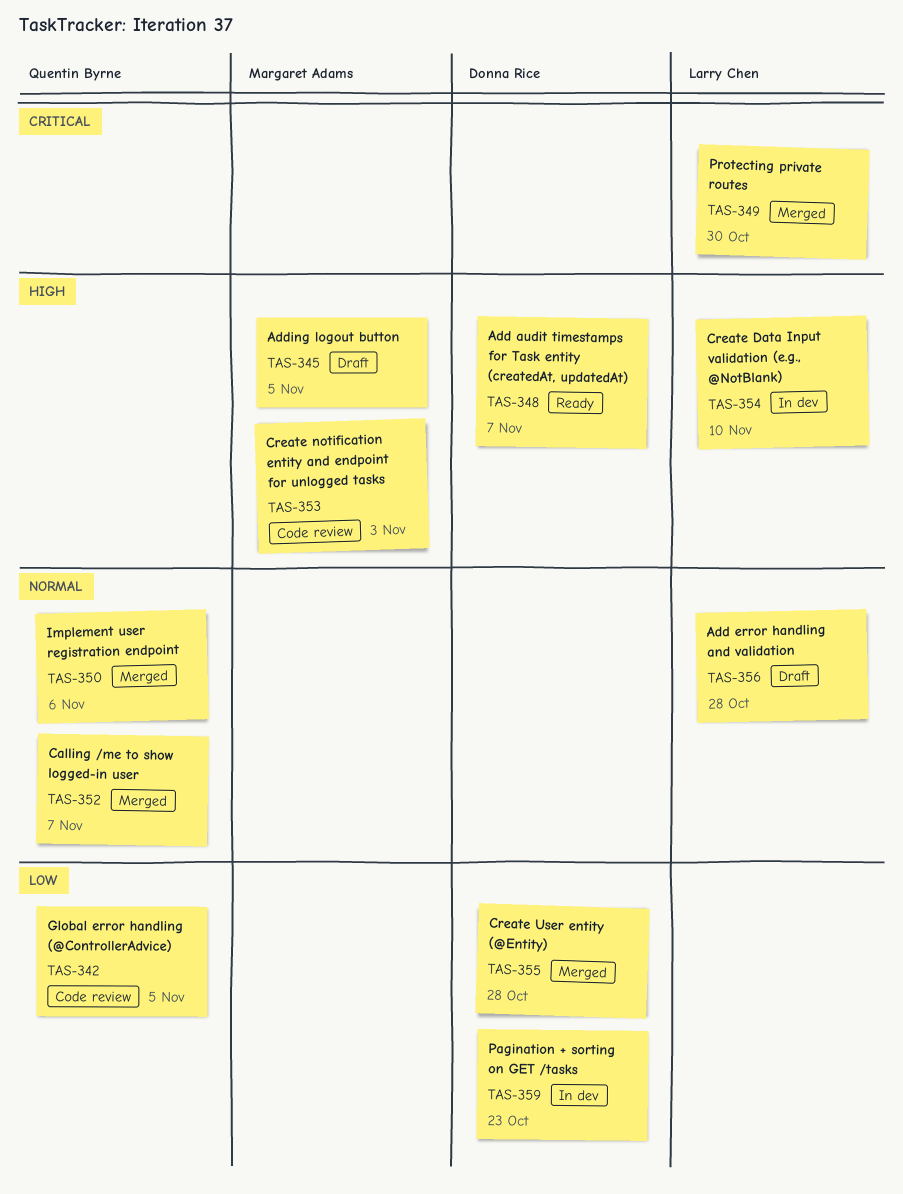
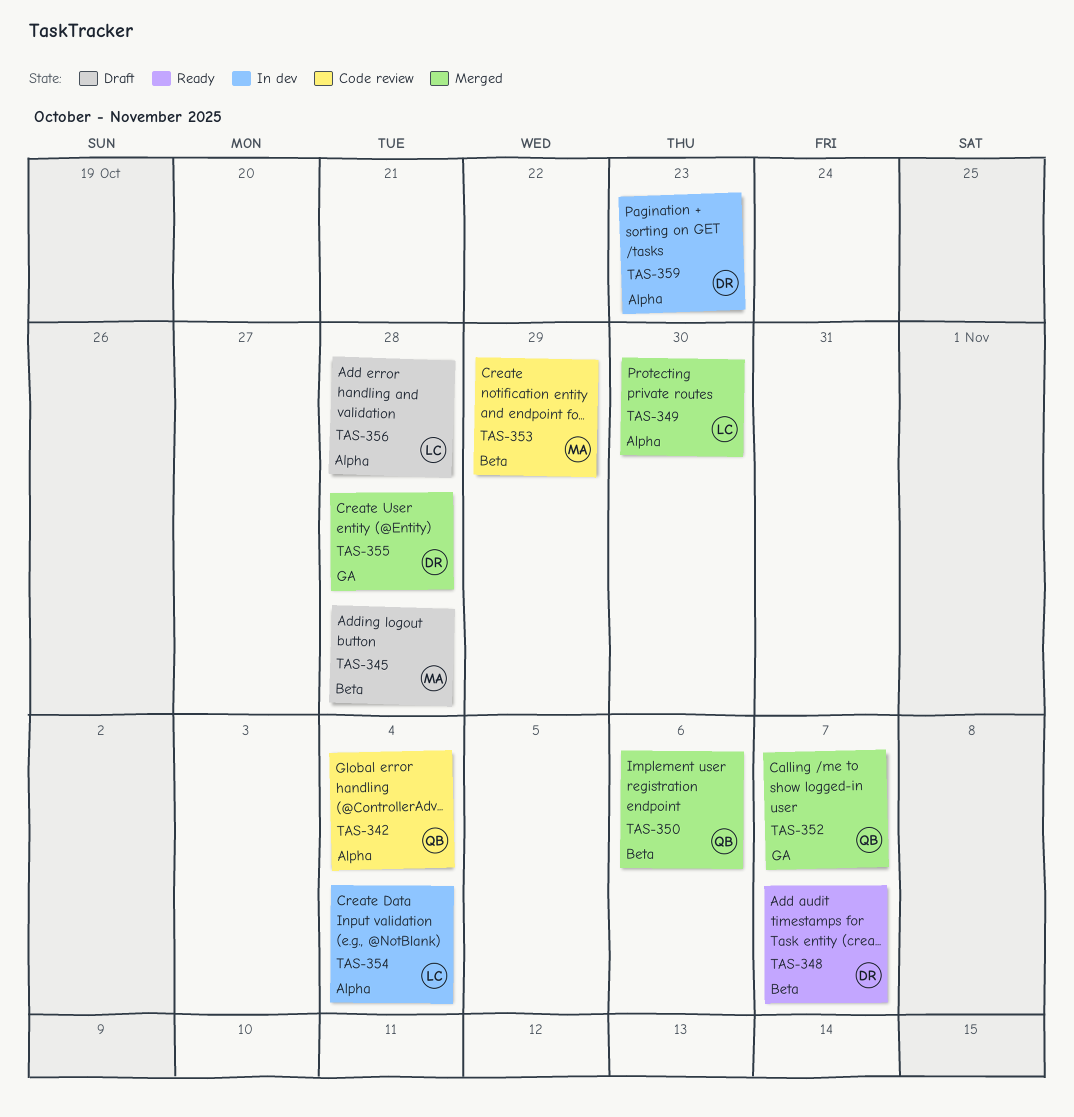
TAS-342, due: Nov 5 -> Nov 4
TAS-345, due: Nov 5 -> Oct 28
TAS-353, due: Nov 3 -> Oct 29
TAS-354, due: Nov 10 -> Nov 4

